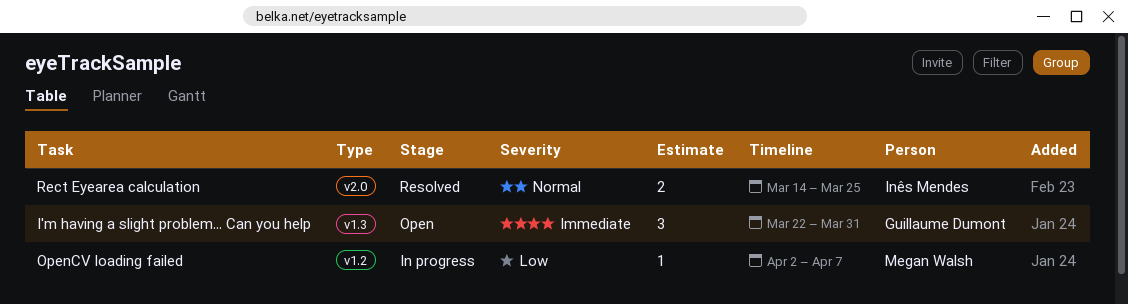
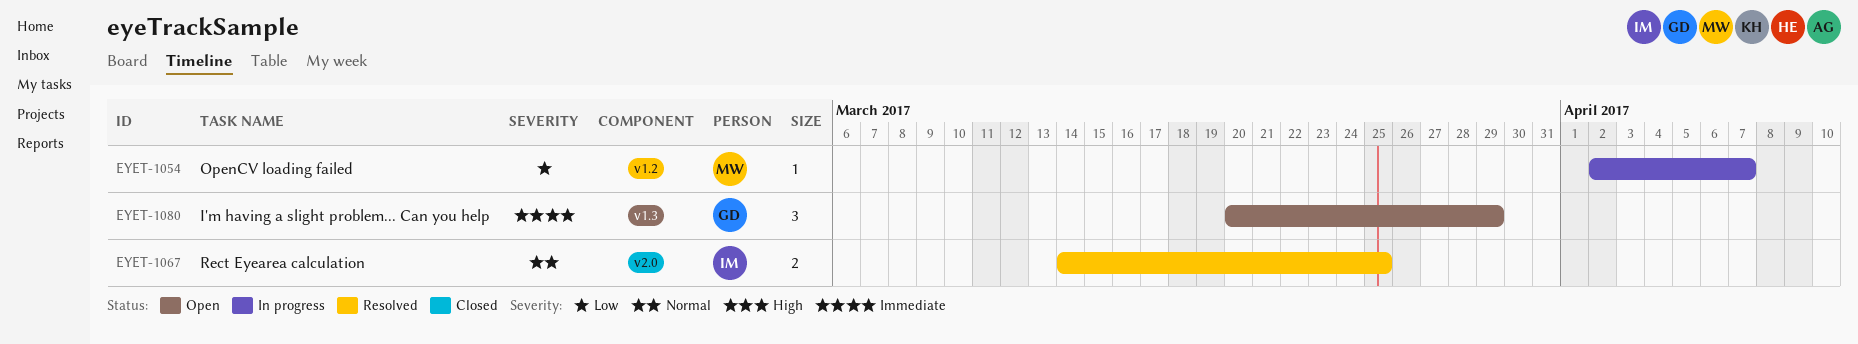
I'm having a slight problem... Can you help, start: Mar 22 -> Mar 20
I'm having a slight problem... Can you help, due: Mar 31 -> Mar 29

